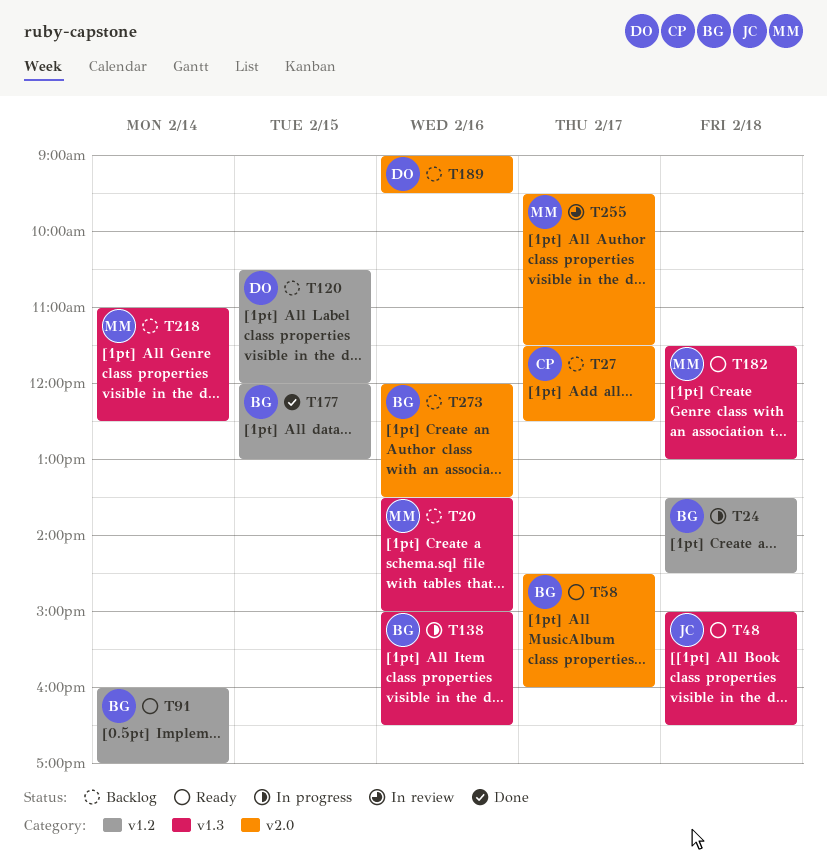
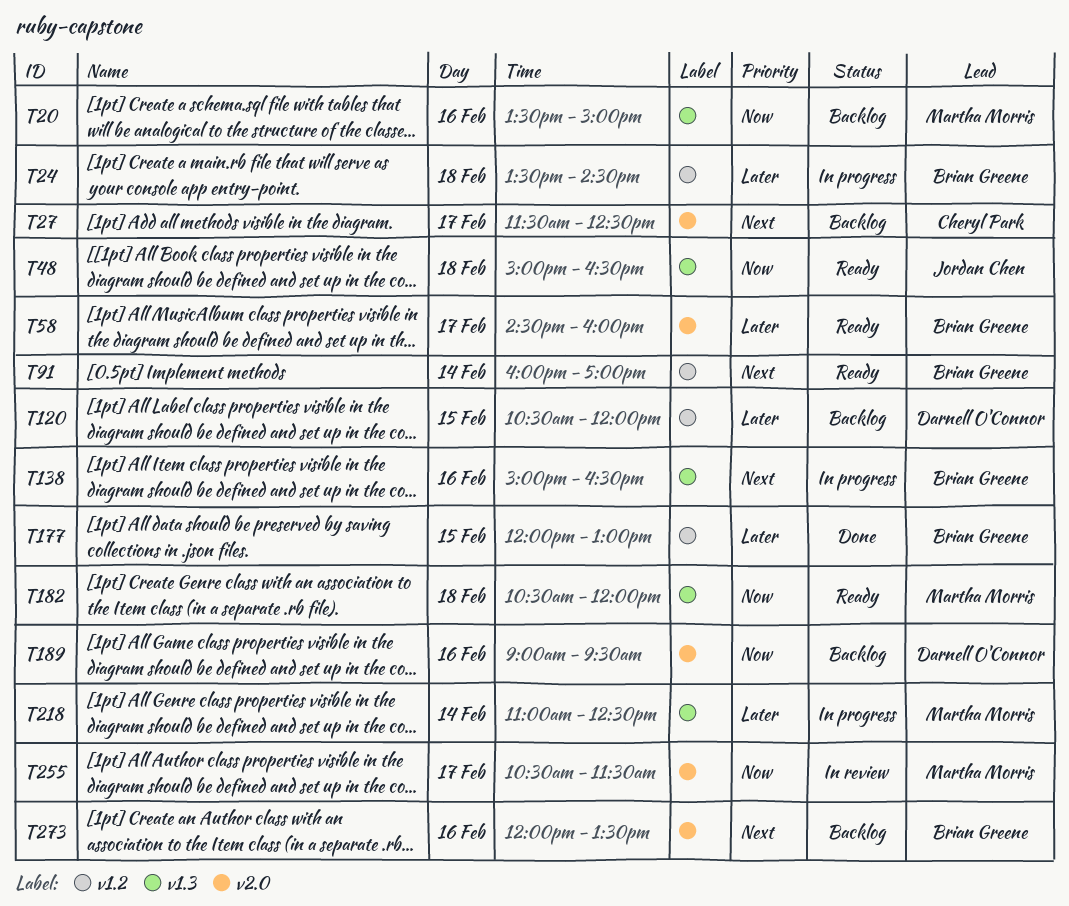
T182, begins: 11:30 -> 10:30
T182, ends: 13:00 -> 12:00
T218, status: Backlog -> In progress
T255, begins: 09:30 -> 10:30

